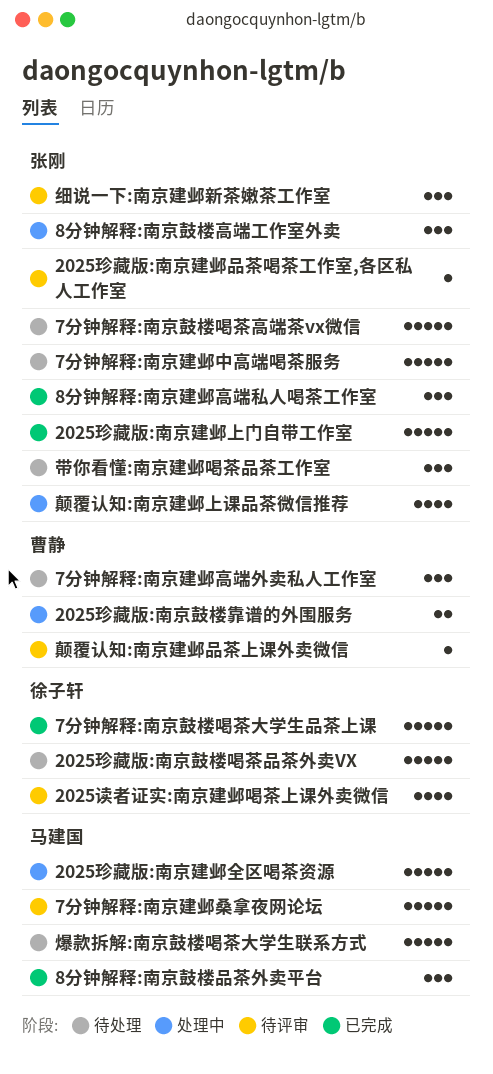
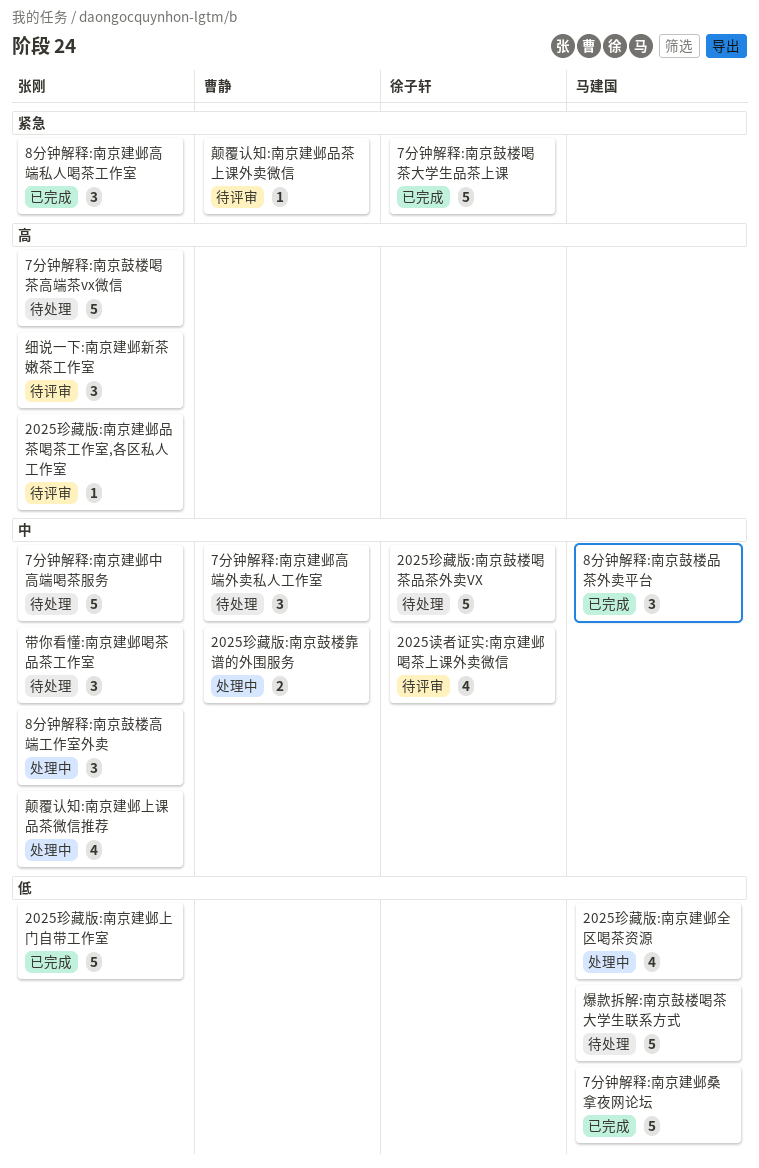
2025珍藏版:南京建邺全区喝茶资源, estimate: 5 -> 4
7分钟解释:南京建邺桑拿夜网论坛, status: 待评审 -> 已完成

